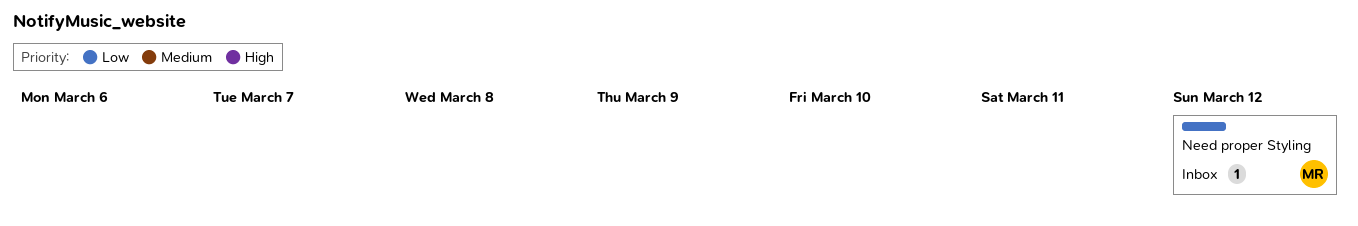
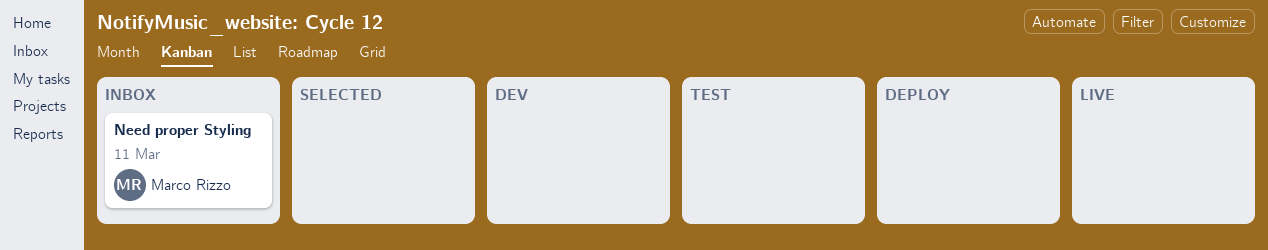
Need proper Styling, due: Mar 12 -> Mar 11

